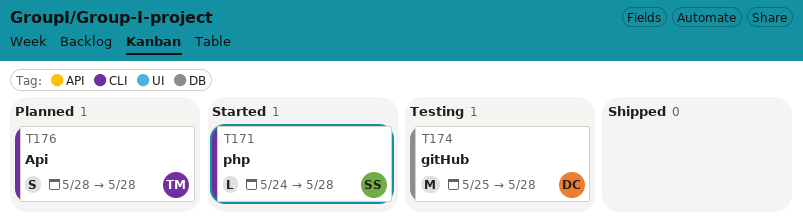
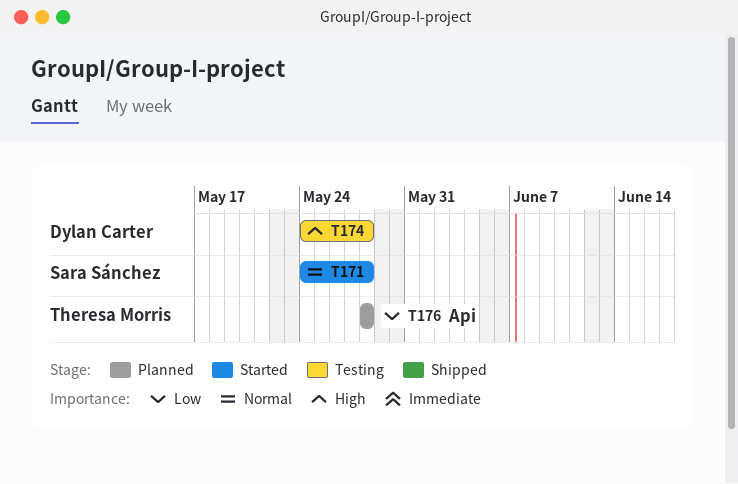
T174, start: May 25 -> May 24

